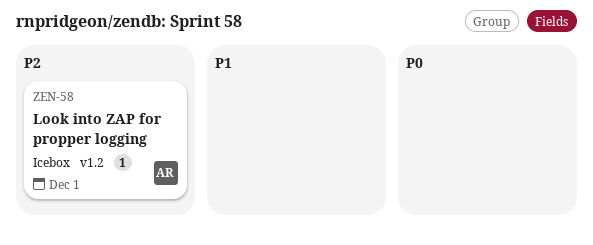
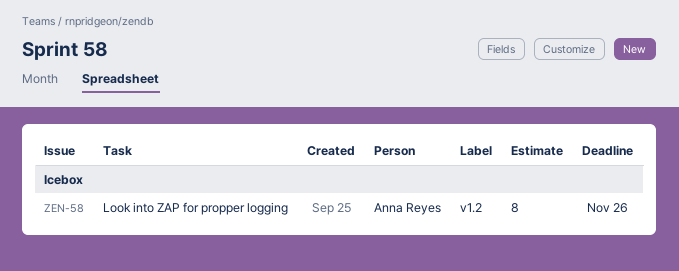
ZEN-58, estimate: 1 -> 8
ZEN-58, due: Dec 1 -> Nov 26

